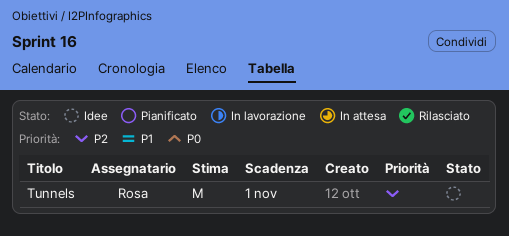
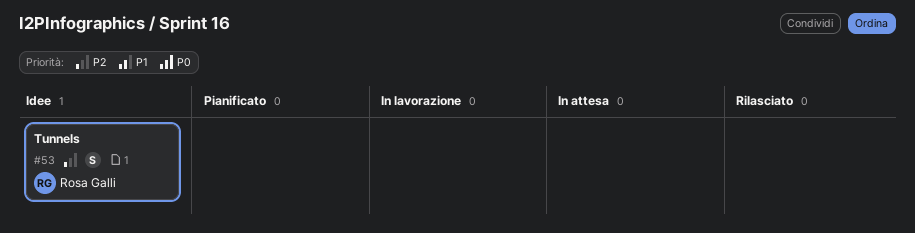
Tunnels, estimate: M -> S

